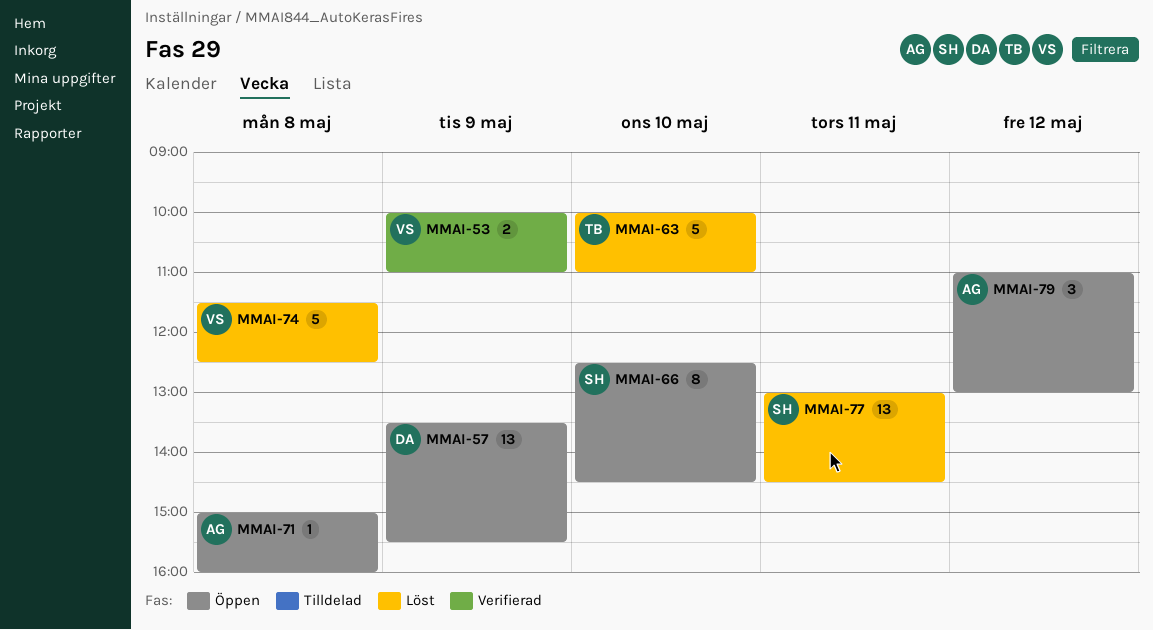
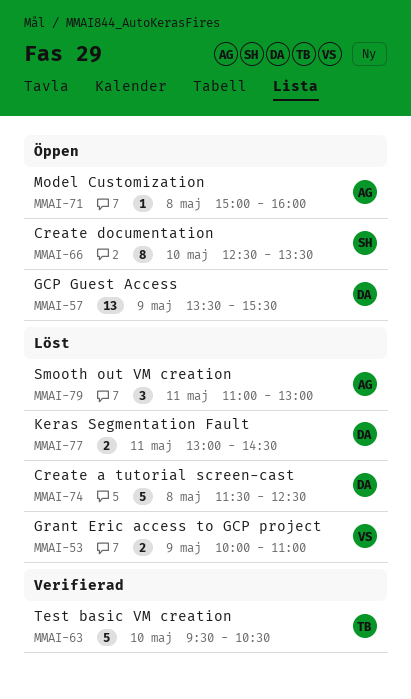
MMAI-53, status: Verifierad -> Löst
MMAI-63, status: Löst -> Verifierad
MMAI-63, begins: 10:00 -> 09:30
MMAI-63, ends: 11:00 -> 10:30
MMAI-66, ends: 14:30 -> 13:30
MMAI-74, owner: VS -> DA
MMAI-77, owner: SH -> DA
MMAI-77, estimate: 13 -> 2
MMAI-79, status: Öppen -> Löst
MMAI-79, day: May 12 -> May 11

